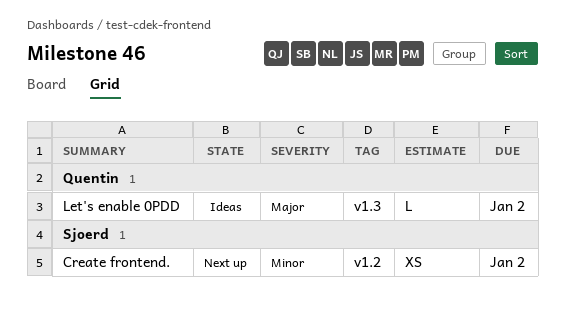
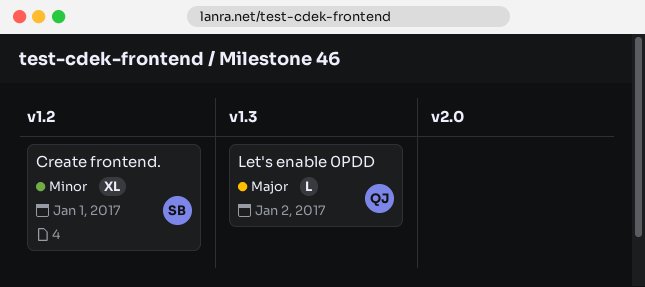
Create frontend., estimate: XS -> XL
Create frontend., due: Jan 2 -> Jan 1

